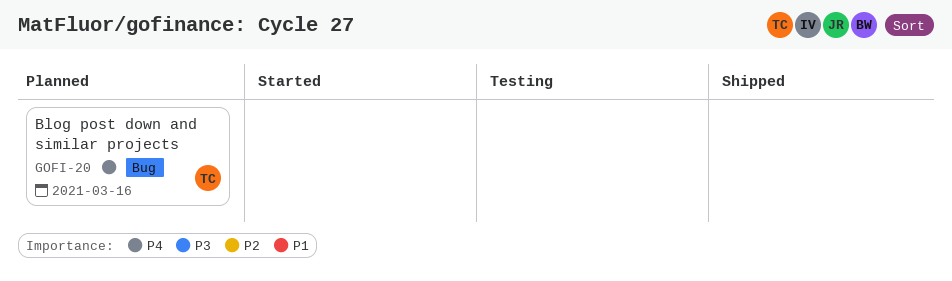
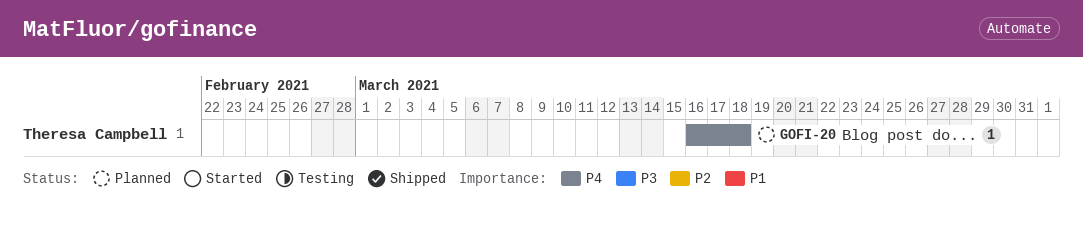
GOFI-20, due: Mar 16 -> Mar 18

